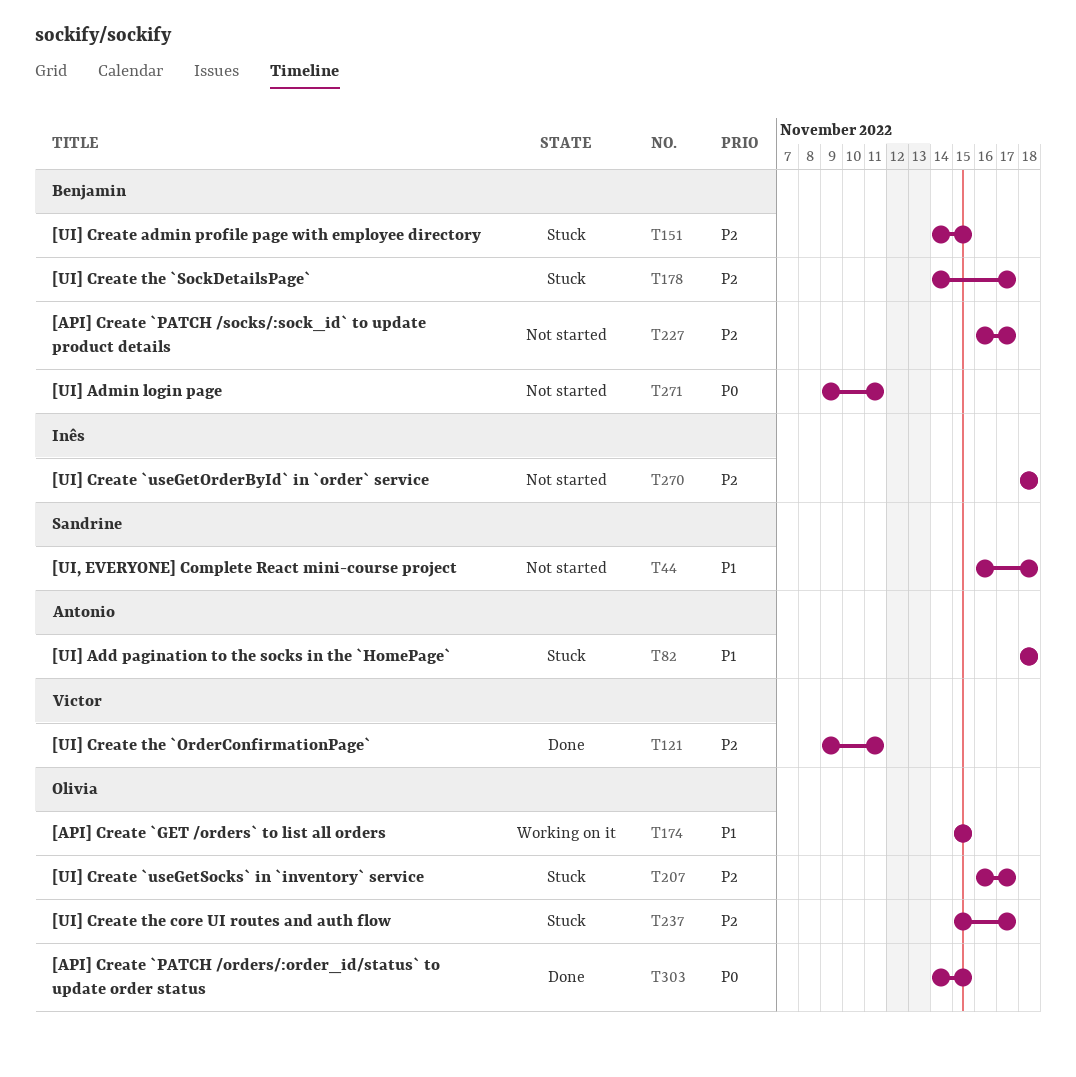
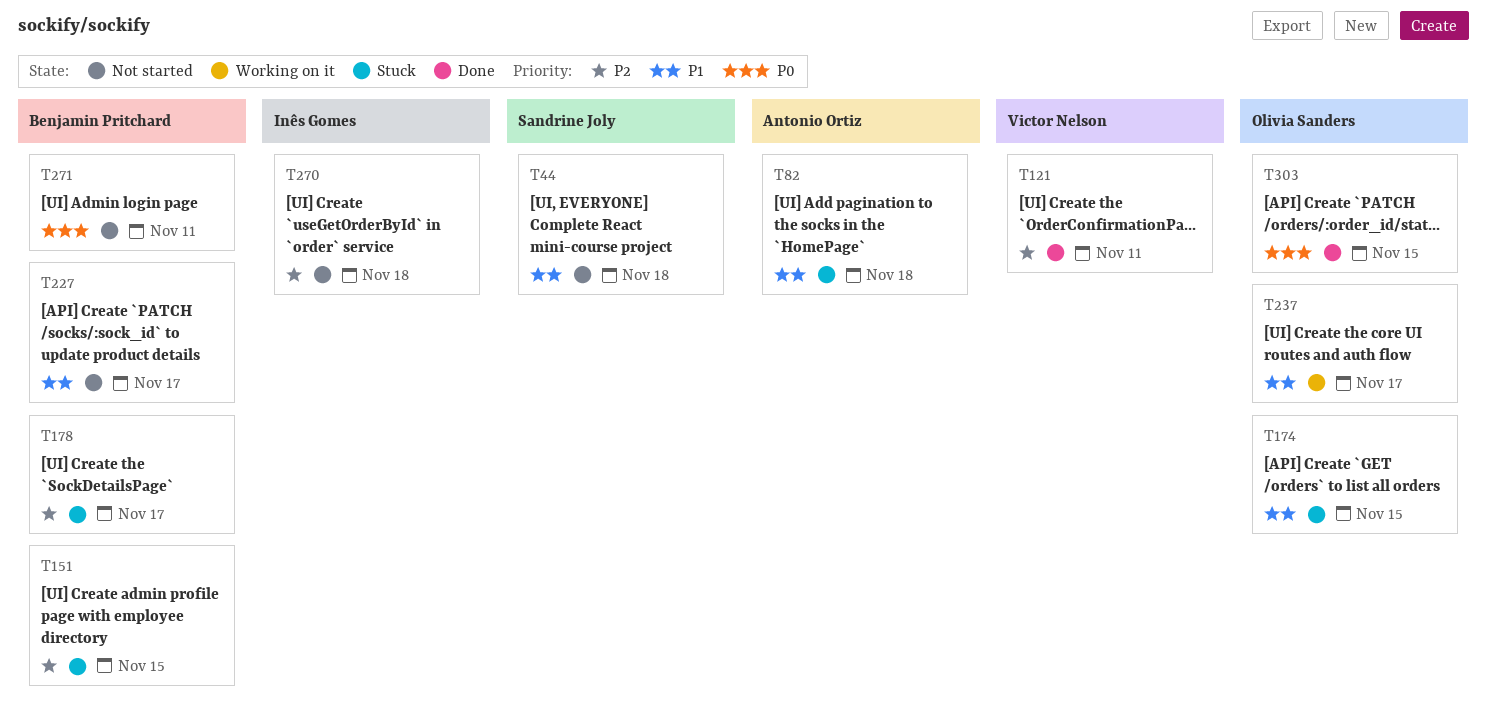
T174, status: Working on it -> Stuck
T207: present -> none
T227, priority: P2 -> P1
T237, status: Stuck -> Working on it
T237, priority: P2 -> P1

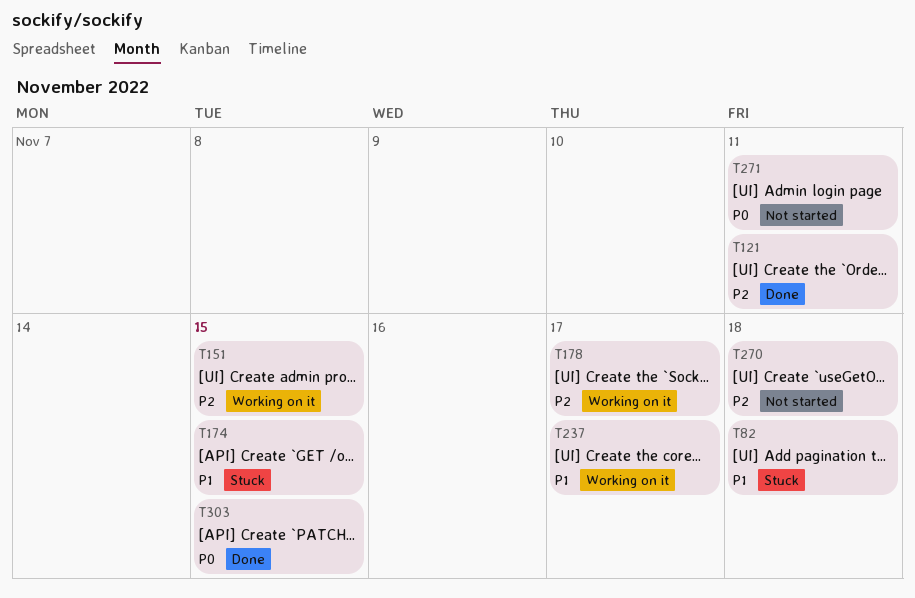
T44: present -> none
T151, status: Stuck -> Working on it
T178, status: Stuck -> Working on it
T227: present -> none

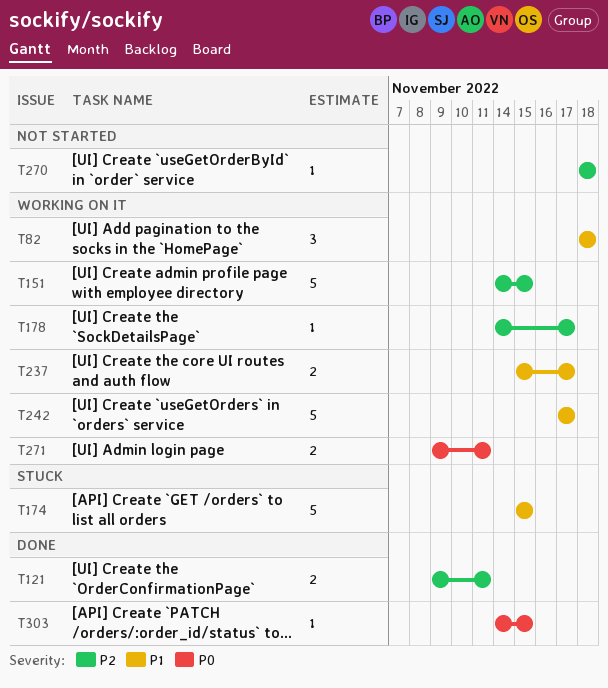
T82, status: Stuck -> Working on it
T242: none -> present
T271, status: Not started -> Working on it

